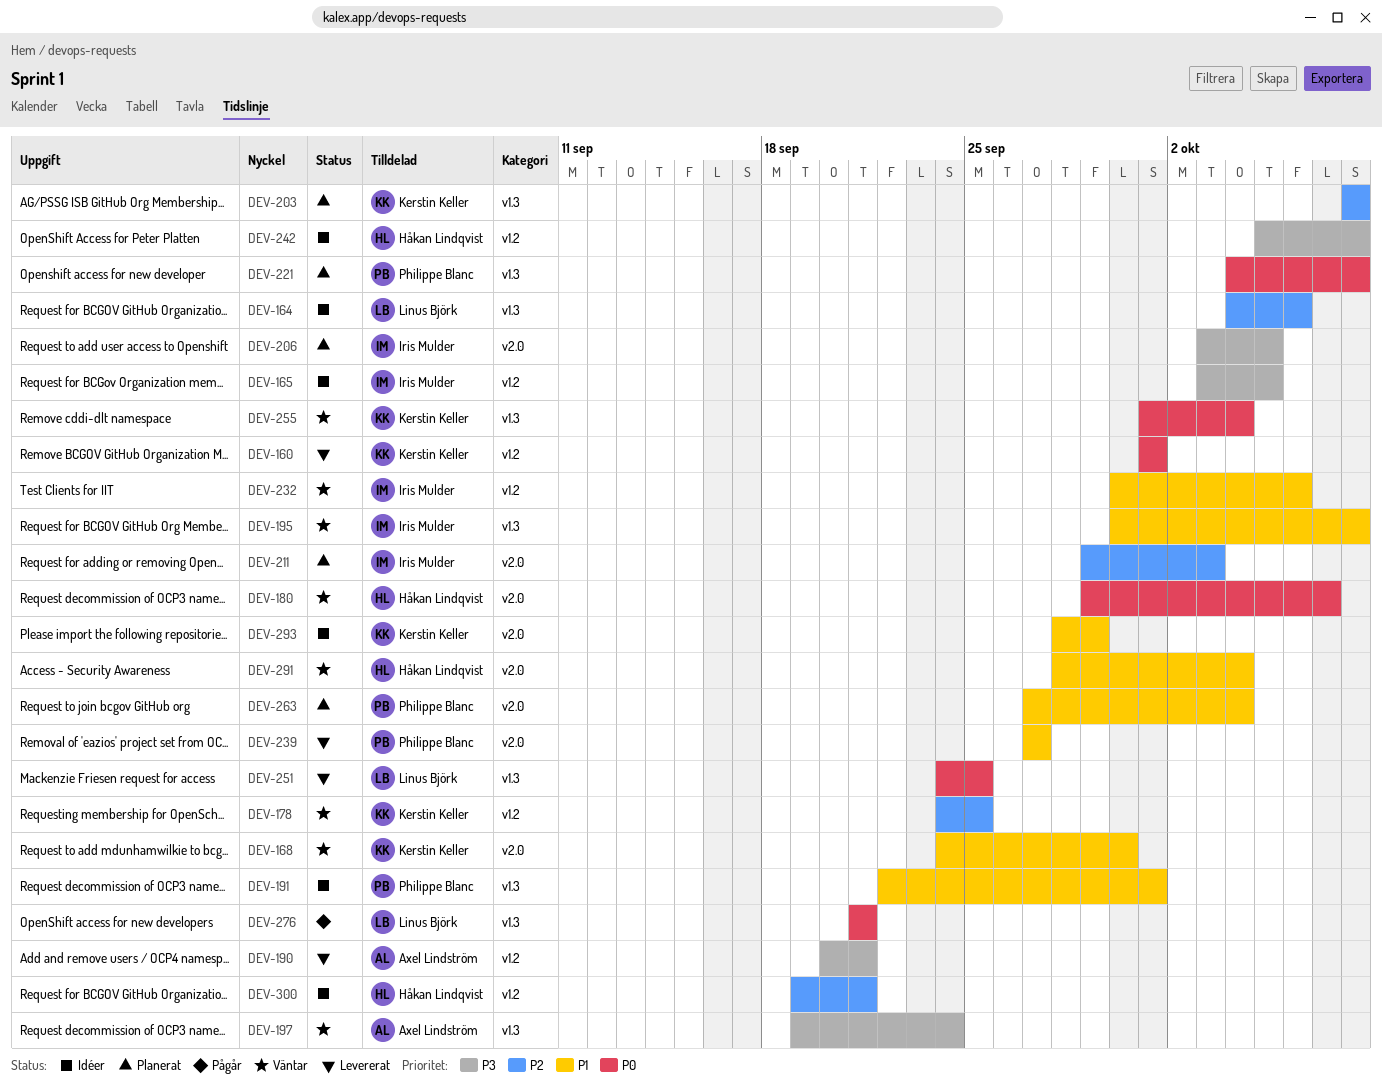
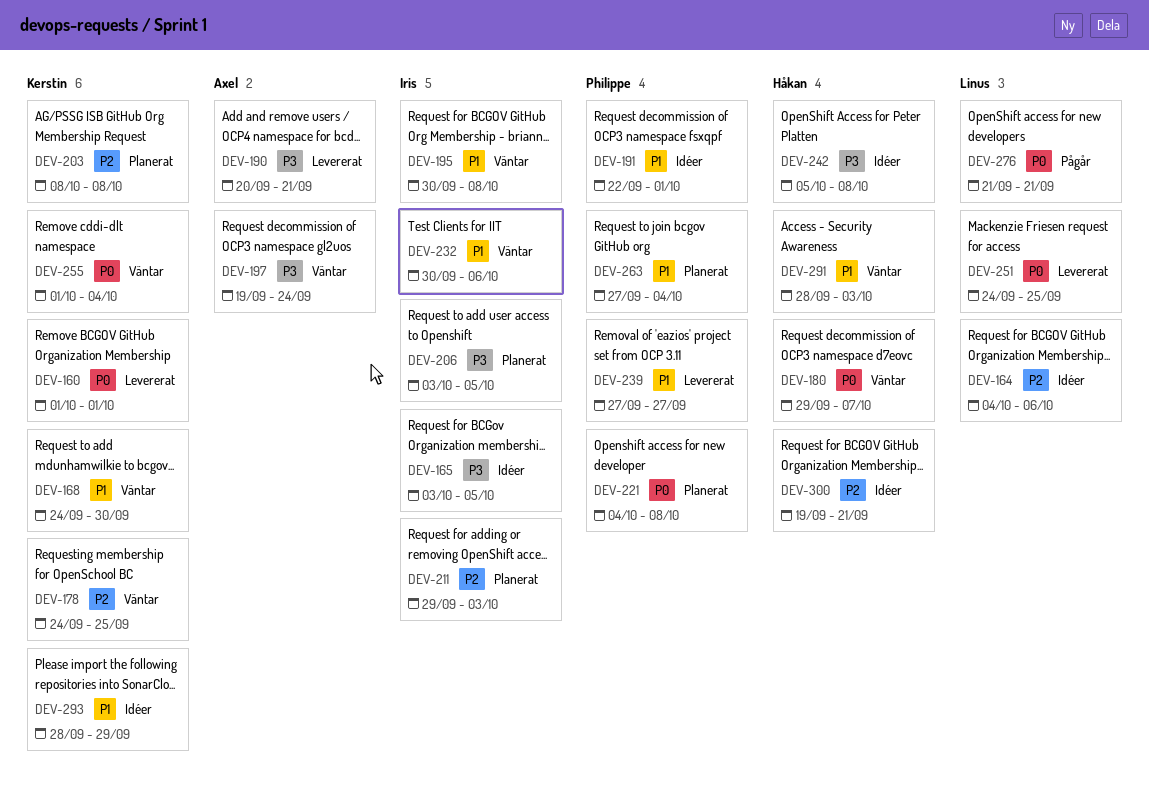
DEV-291, due: Oct 4 -> Oct 3

